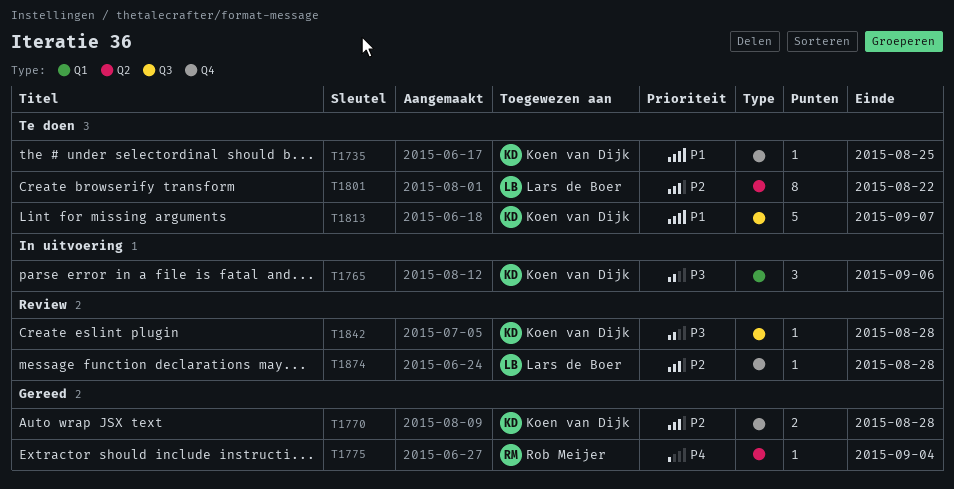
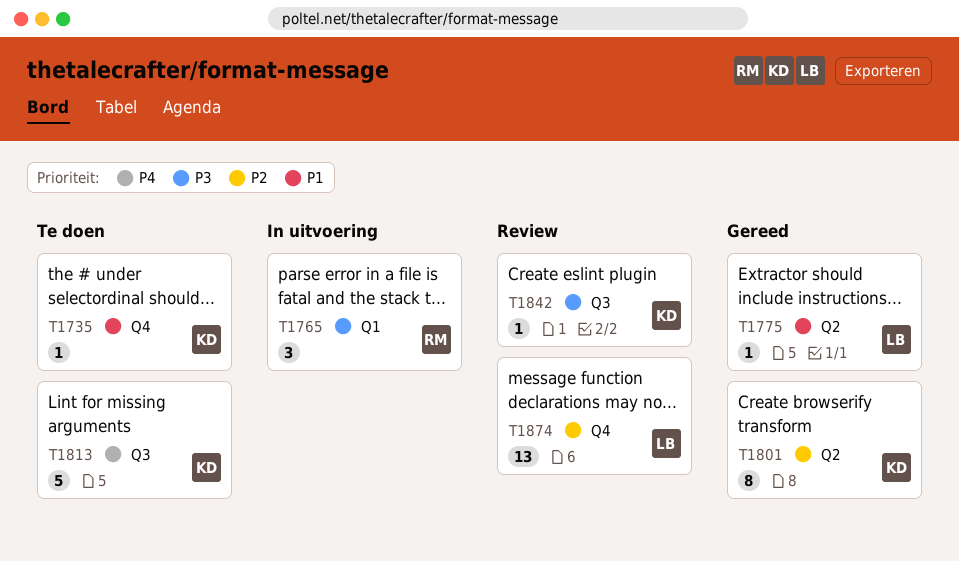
T1765, owner: Koen van Dijk -> Rob Meijer
T1770: present -> none
T1775, owner: Rob Meijer -> Lars de Boer
T1775, priority: P4 -> P1
T1801, status: Te doen -> Gereed
T1801, owner: Lars de Boer -> Koen van Dijk
T1813, priority: P1 -> P4
T1874, estimate: 1 -> 13

